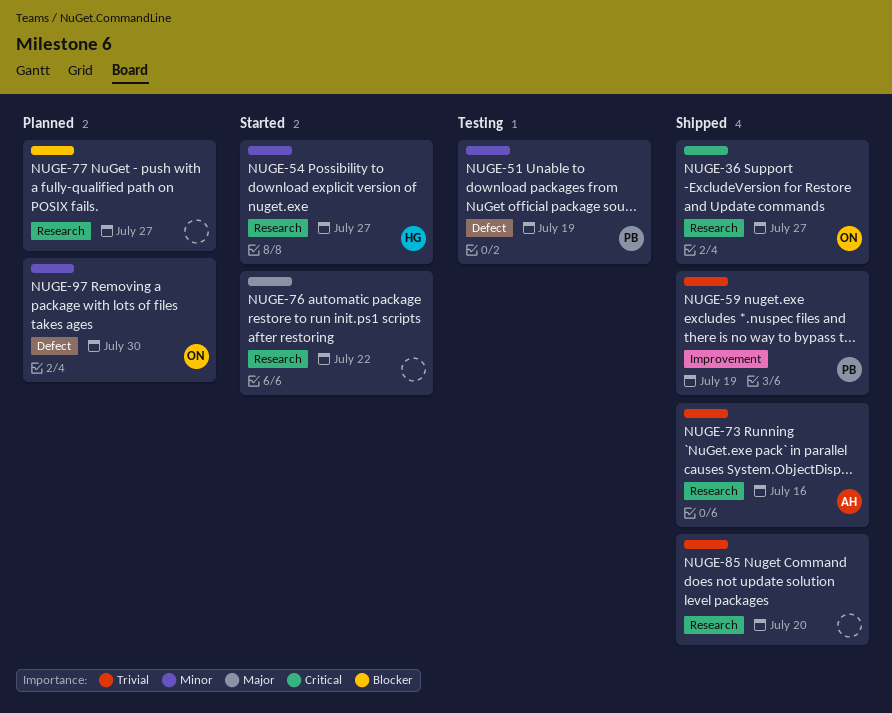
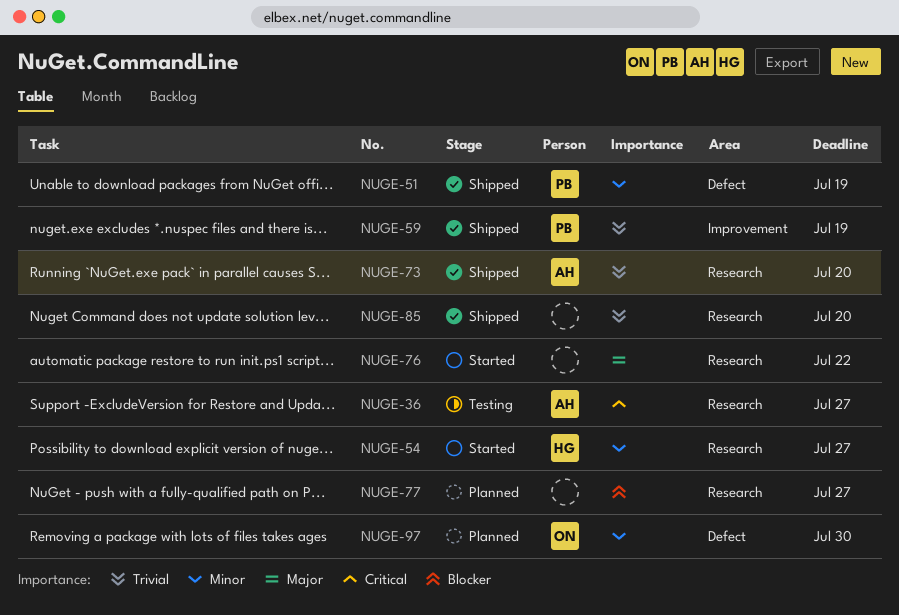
NUGE-36, status: Shipped -> Testing
NUGE-36, owner: ON -> AH
NUGE-51, status: Testing -> Shipped
NUGE-73, due: Jul 16 -> Jul 20

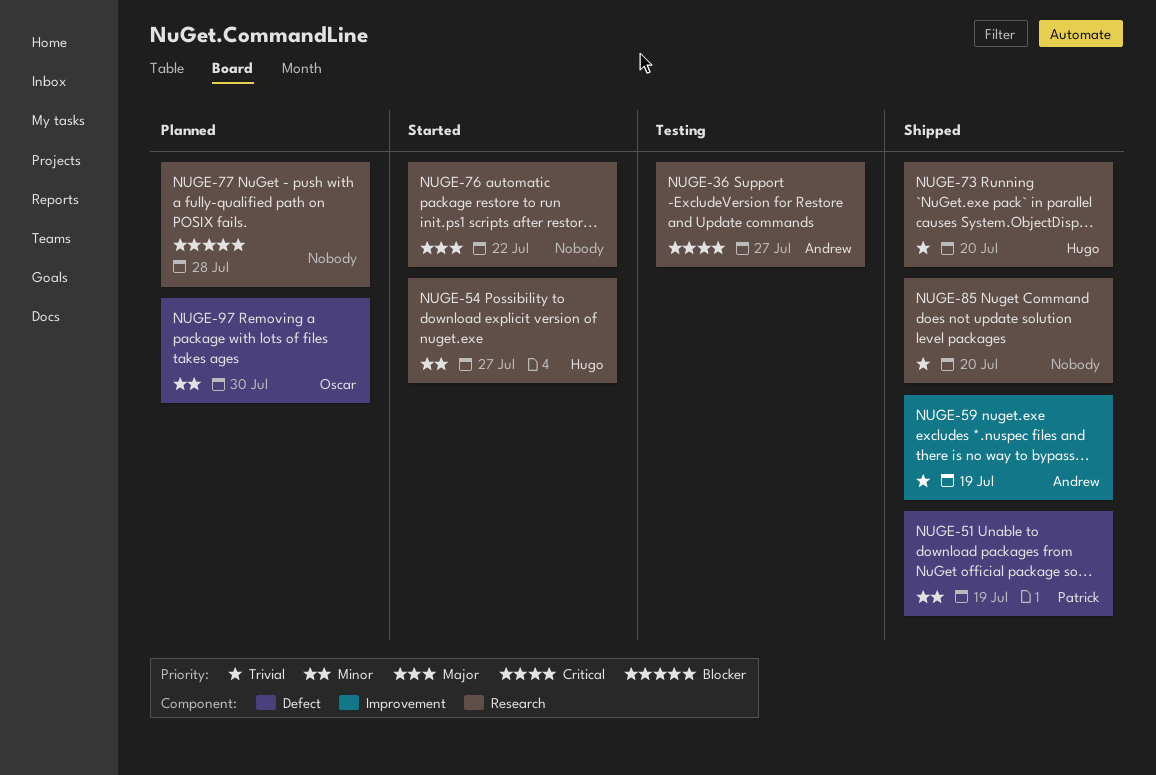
NUGE-59, owner: Patrick -> Andrew
NUGE-73, owner: Andrew -> Hugo
NUGE-77, due: Jul 27 -> Jul 28

